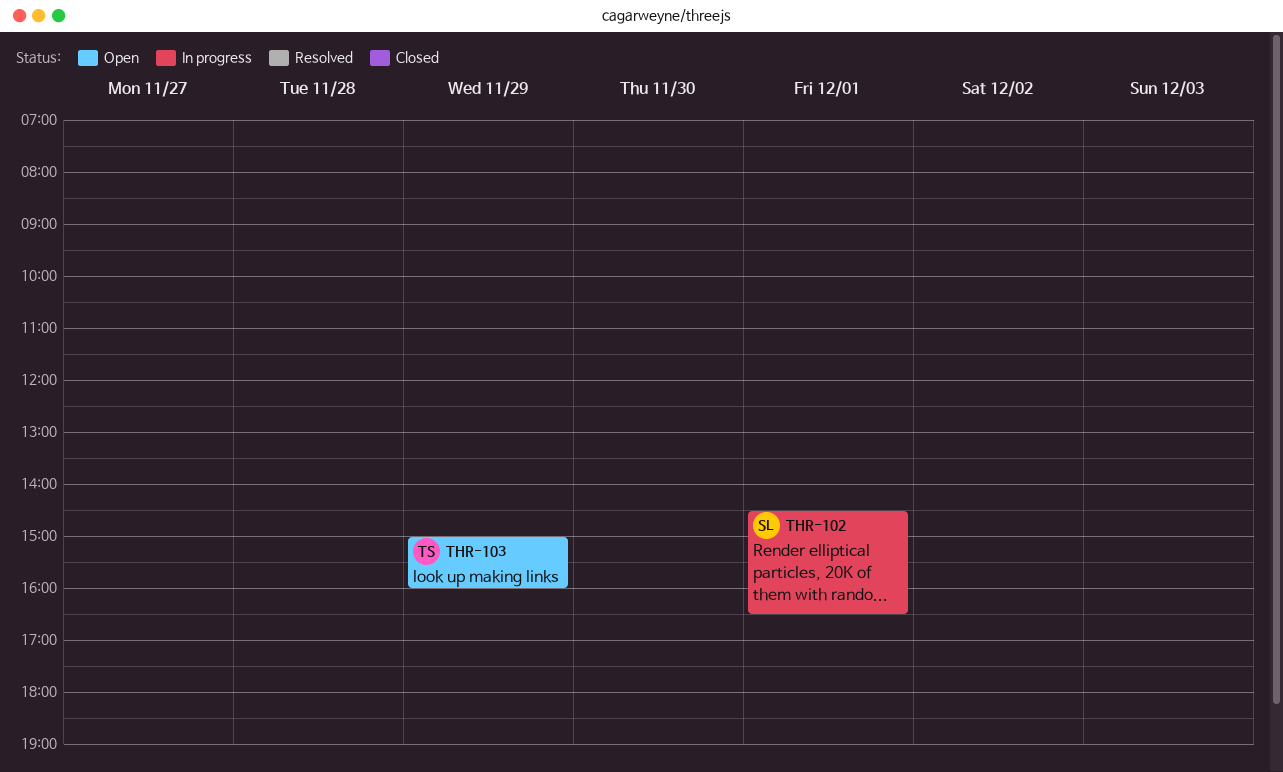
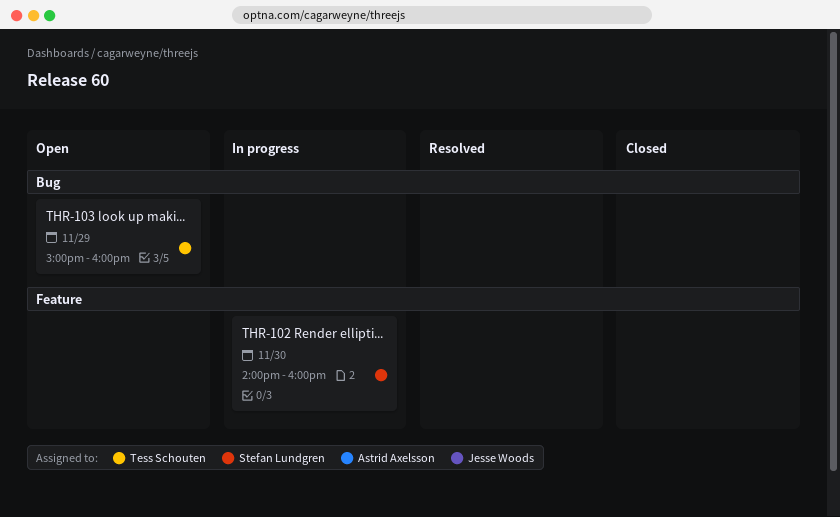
THR-102, day: Dec 1 -> Nov 30
THR-102, begins: 14:30 -> 14:00
THR-102, ends: 16:30 -> 16:00

